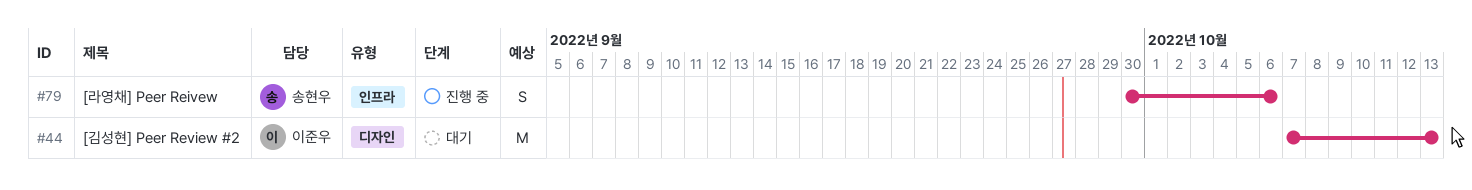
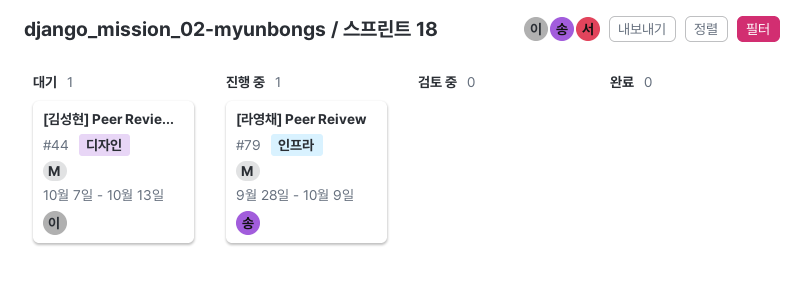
#79, estimate: S -> M
#79, start: Sep 30 -> Sep 28
#79, due: Oct 6 -> Oct 9

